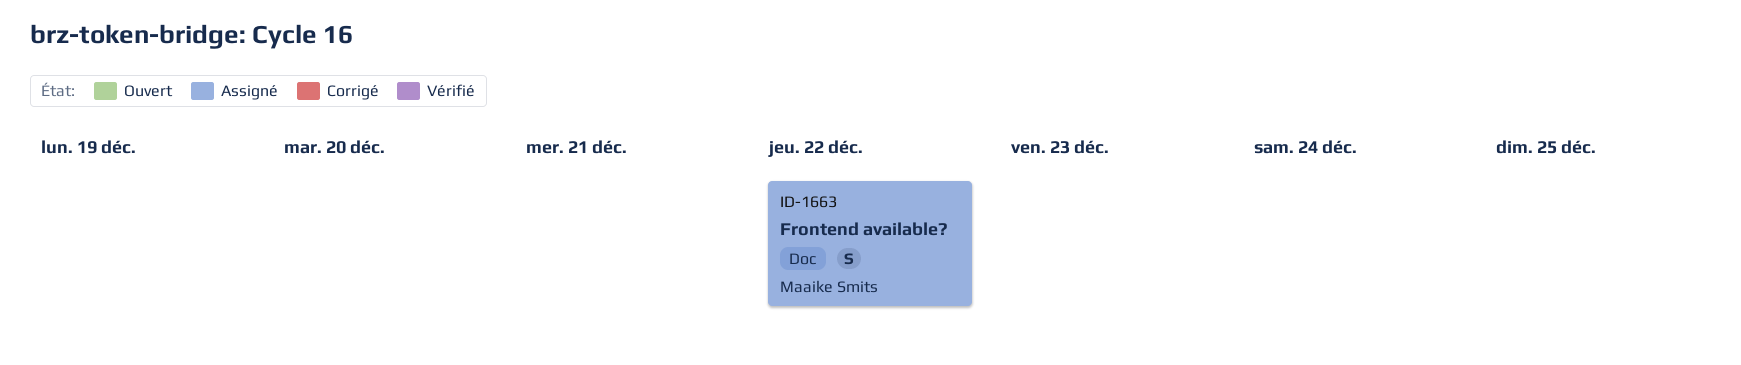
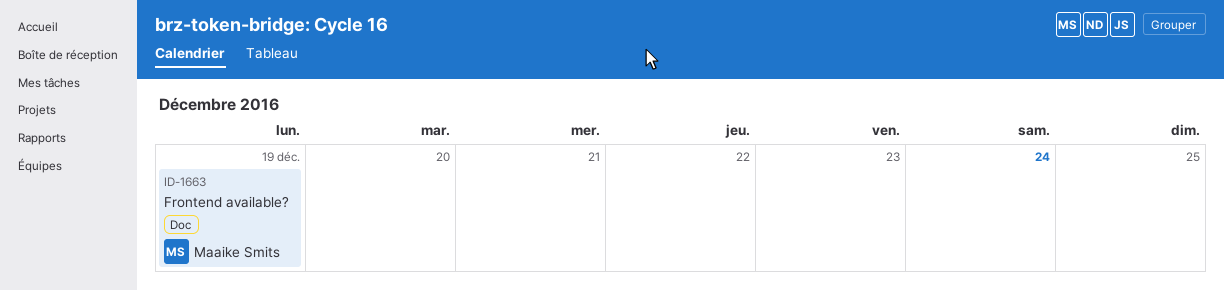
ID-1663, due: Dec 22 -> Dec 19

